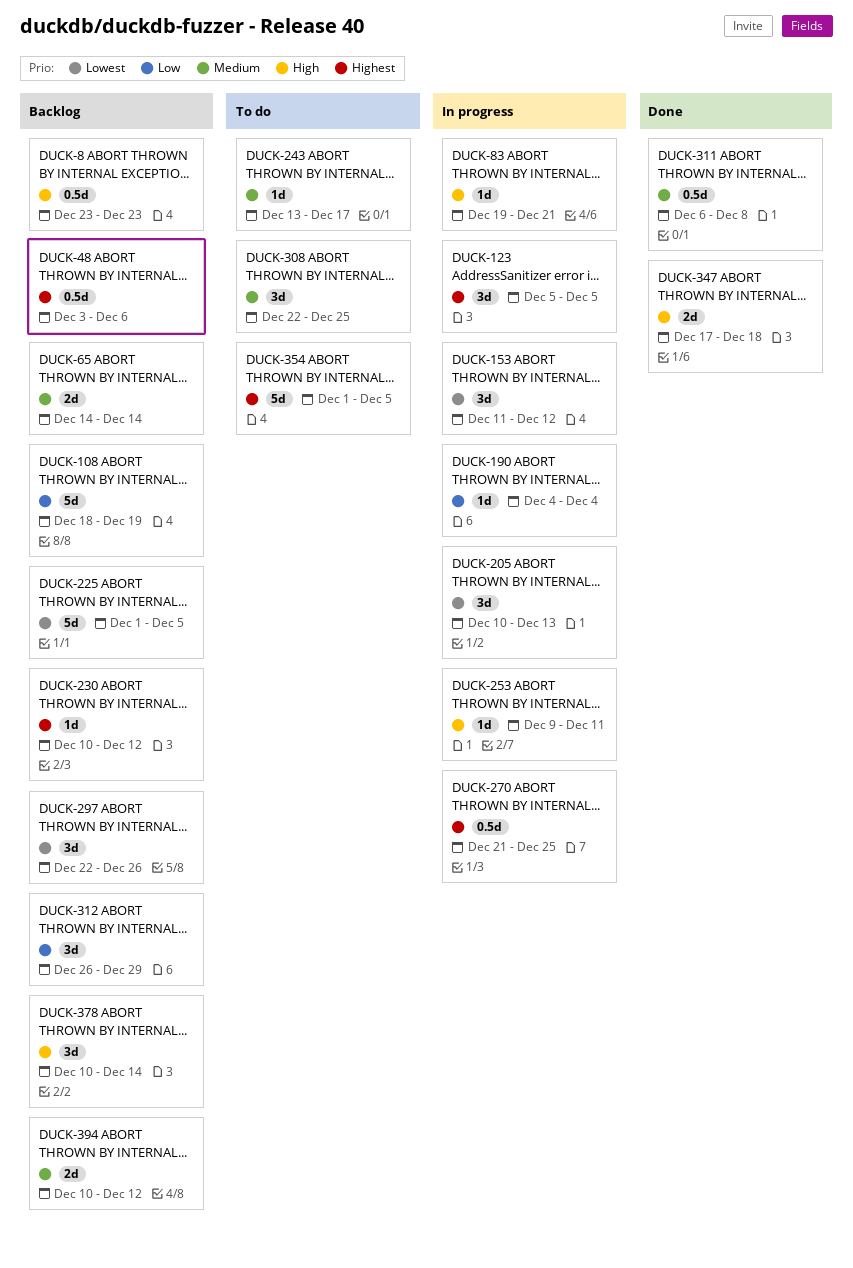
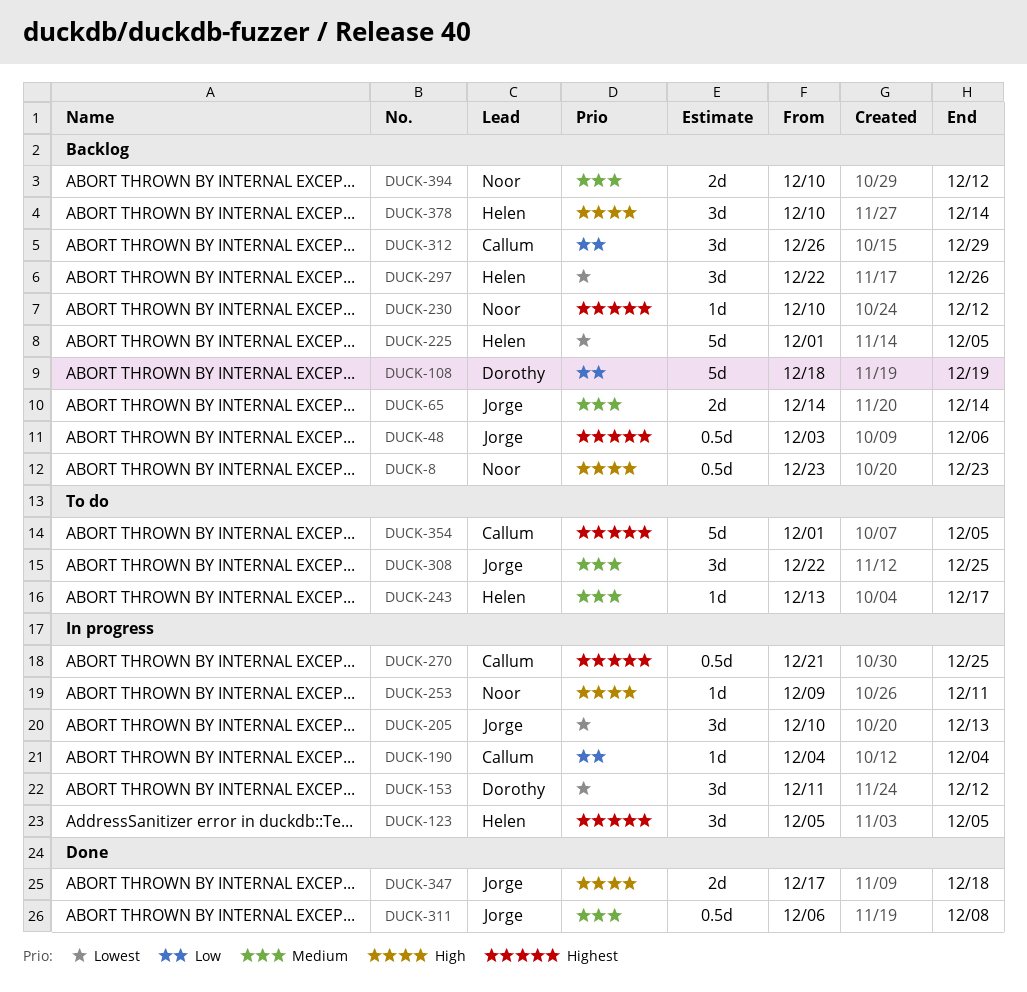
DUCK-83: present -> none

